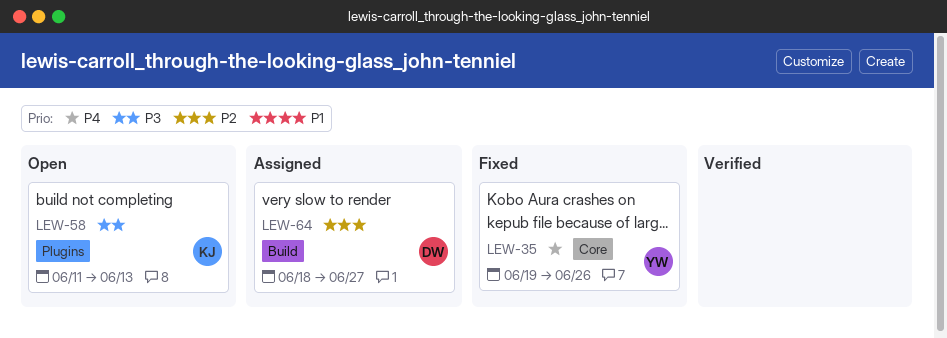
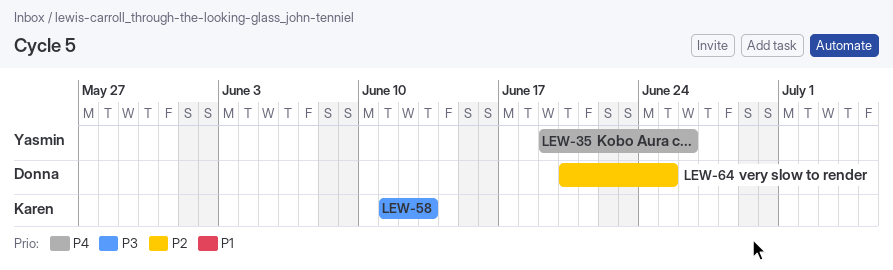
LEW-64, start: Jun 18 -> Jun 20
LEW-64, due: Jun 27 -> Jun 25

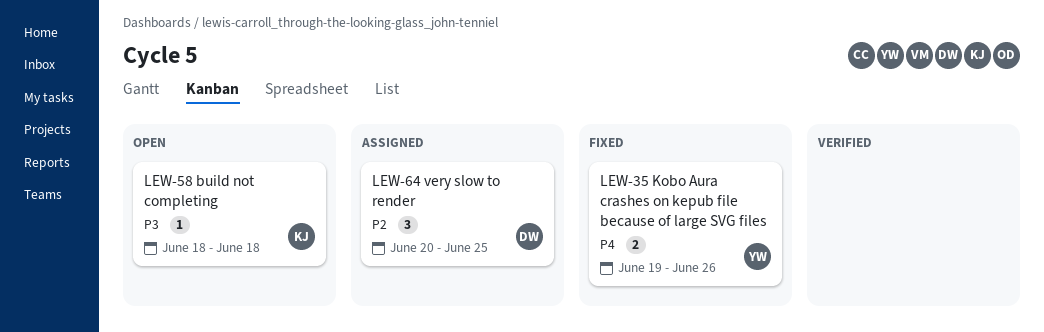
LEW-58, start: Jun 11 -> Jun 18
LEW-58, due: Jun 13 -> Jun 18

